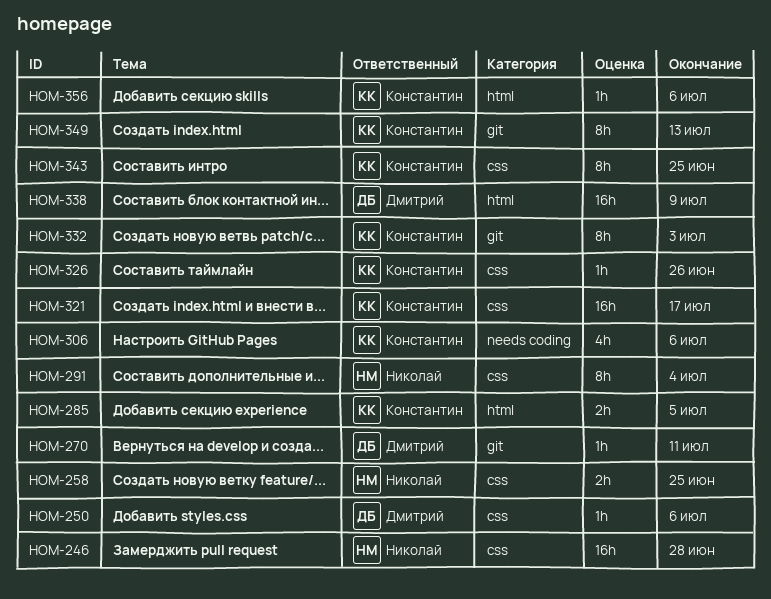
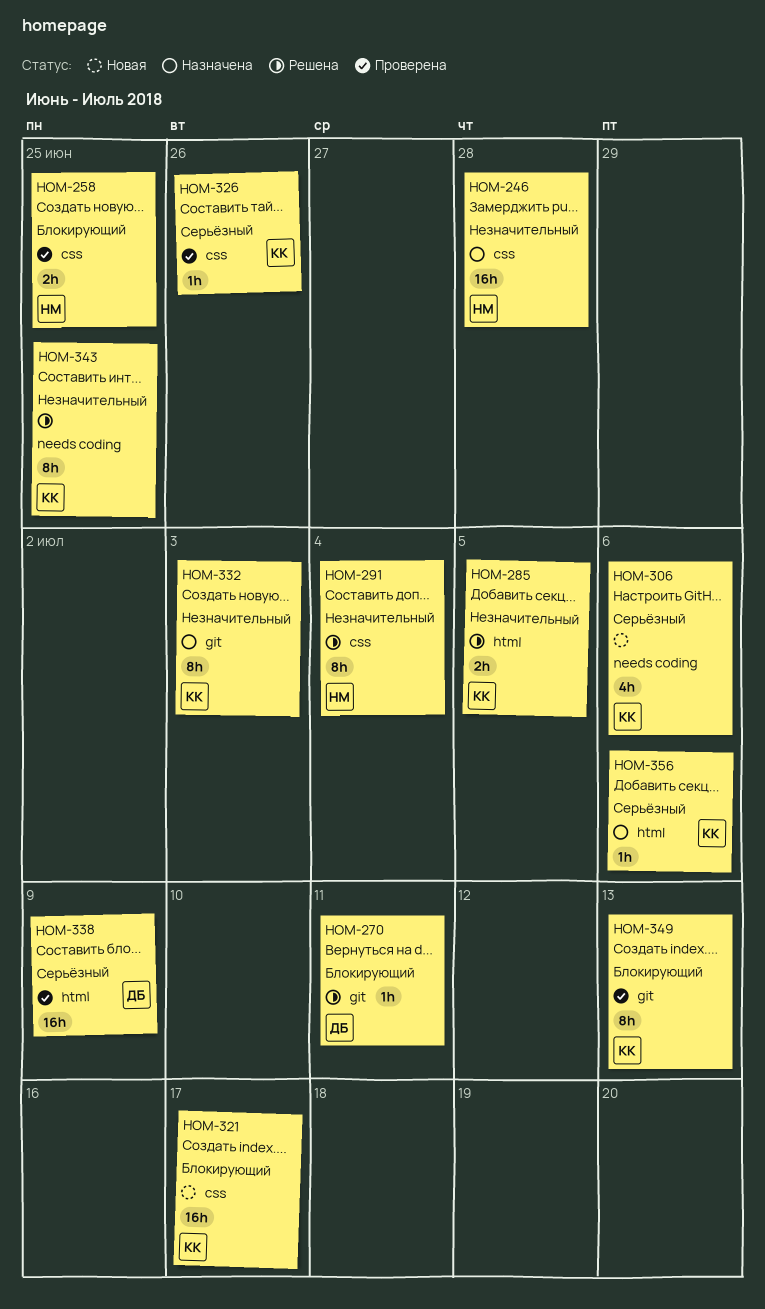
HOM-250: present -> none
HOM-343, label: css -> needs coding

